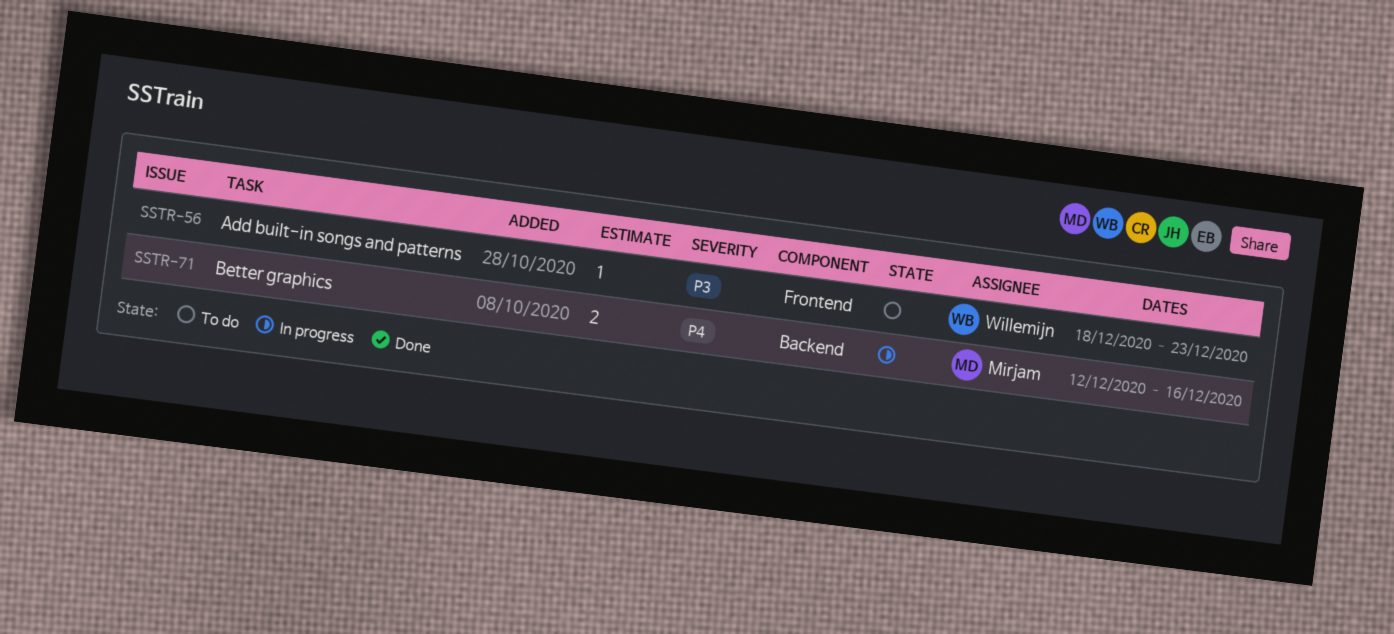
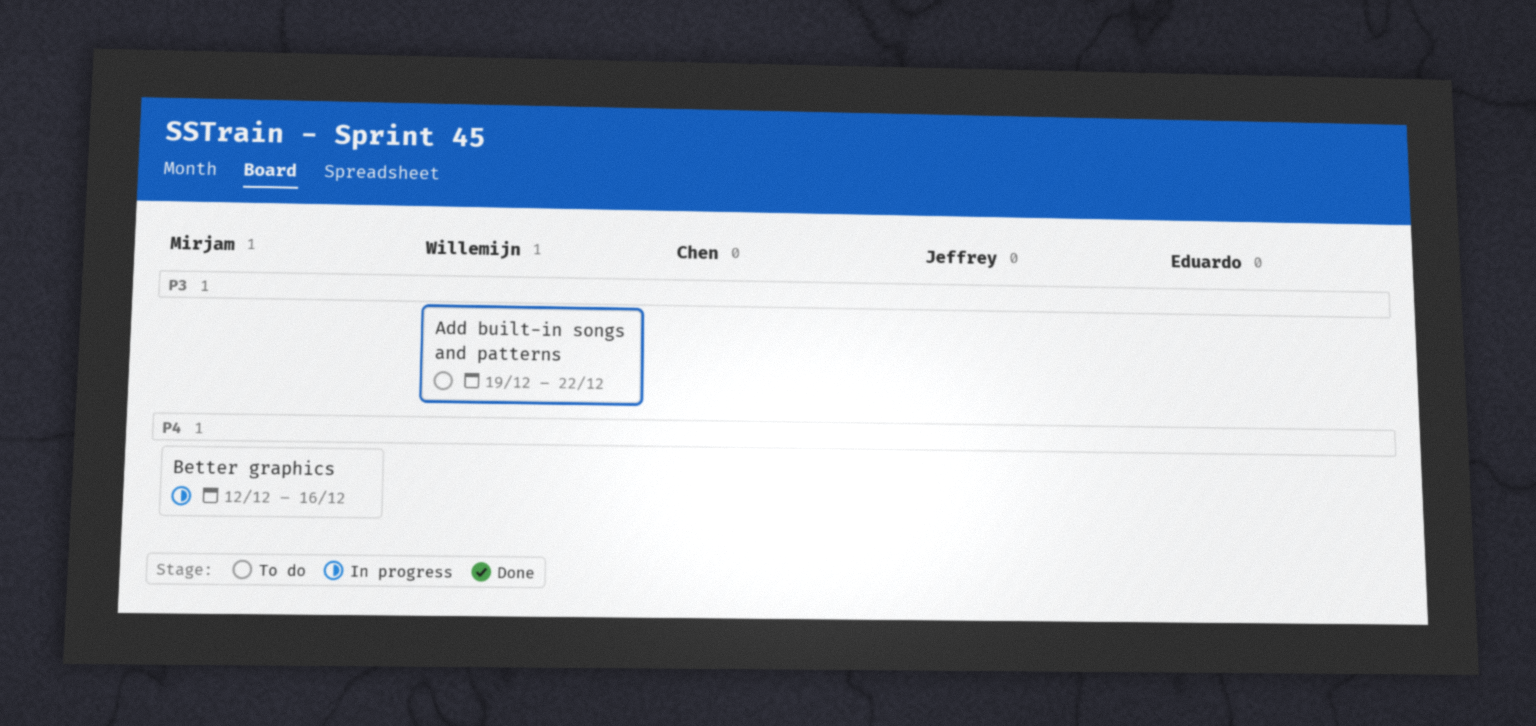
Add built-in songs and patterns, start: Dec 18 -> Dec 19
Add built-in songs and patterns, due: Dec 23 -> Dec 22

